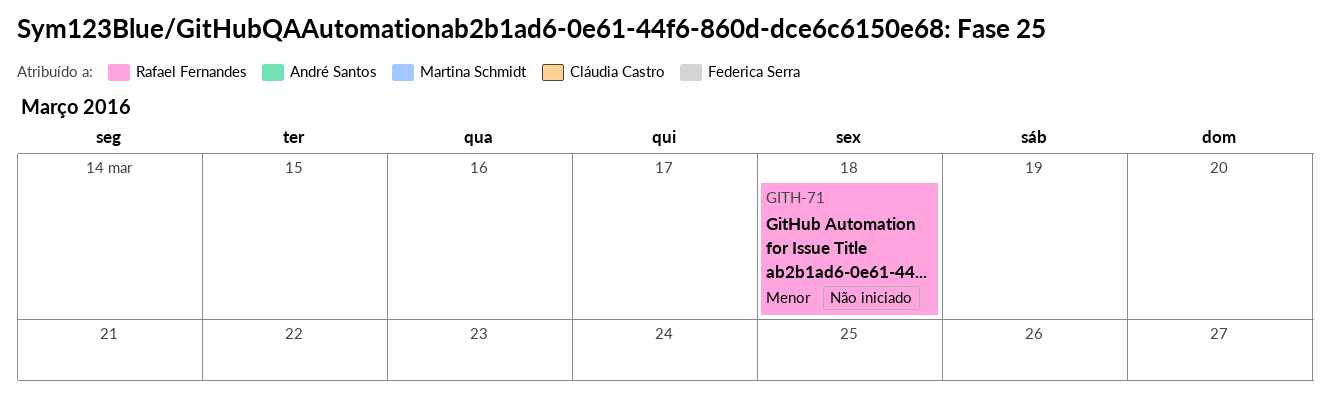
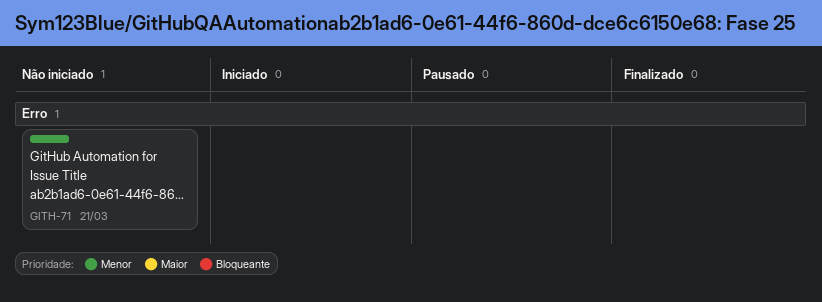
GITH-71, due: Mar 18 -> Mar 21

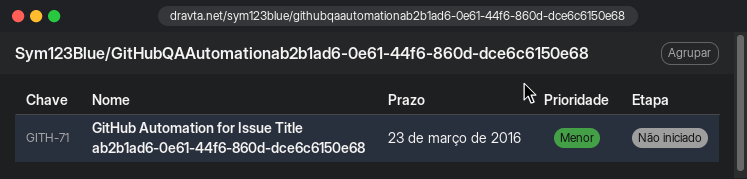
GITH-71, due: Mar 21 -> Mar 23

